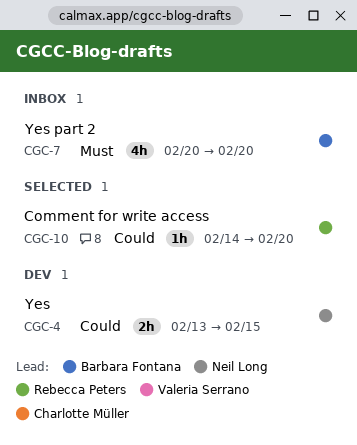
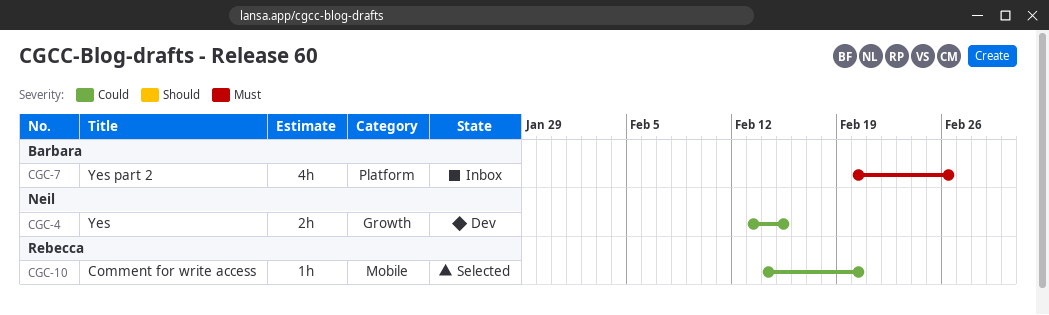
CGC-7, due: Feb 20 -> Feb 26

